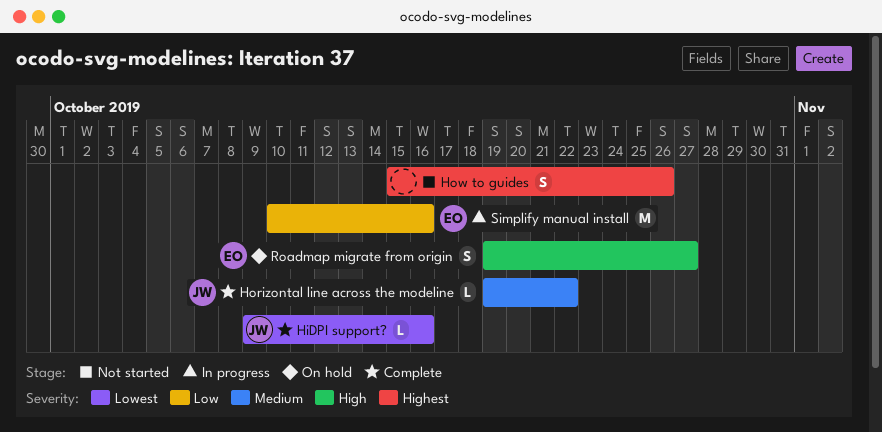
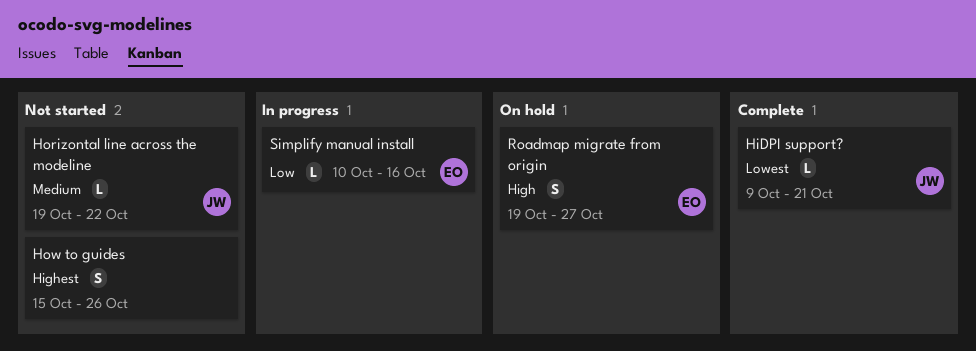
HiDPI support?, due: Oct 16 -> Oct 21
Horizontal line across the modeline, status: Complete -> Not started
Simplify manual install, estimate: M -> L

